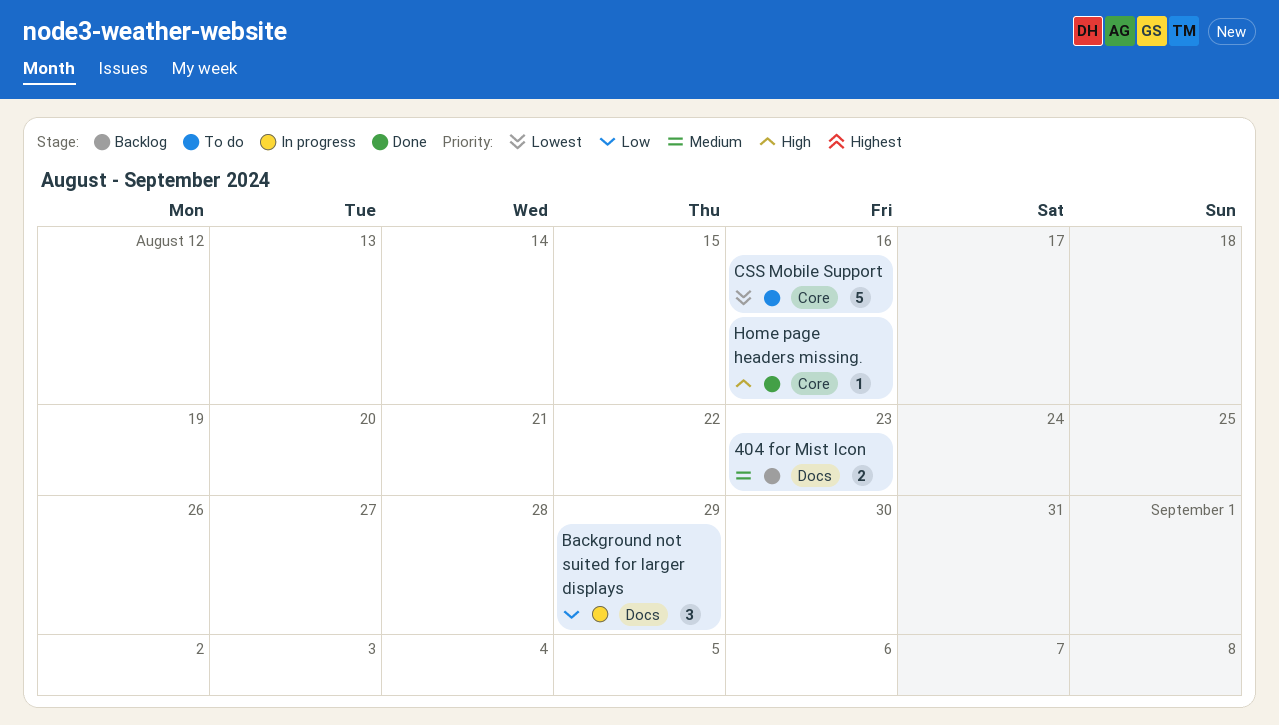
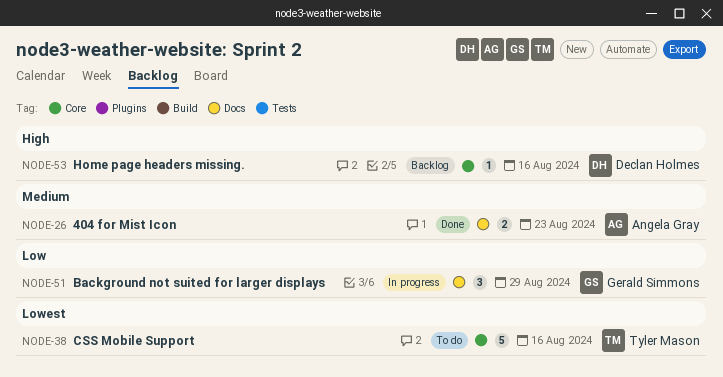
404 for Mist Icon, status: Backlog -> Done
Home page headers missing., status: Done -> Backlog

